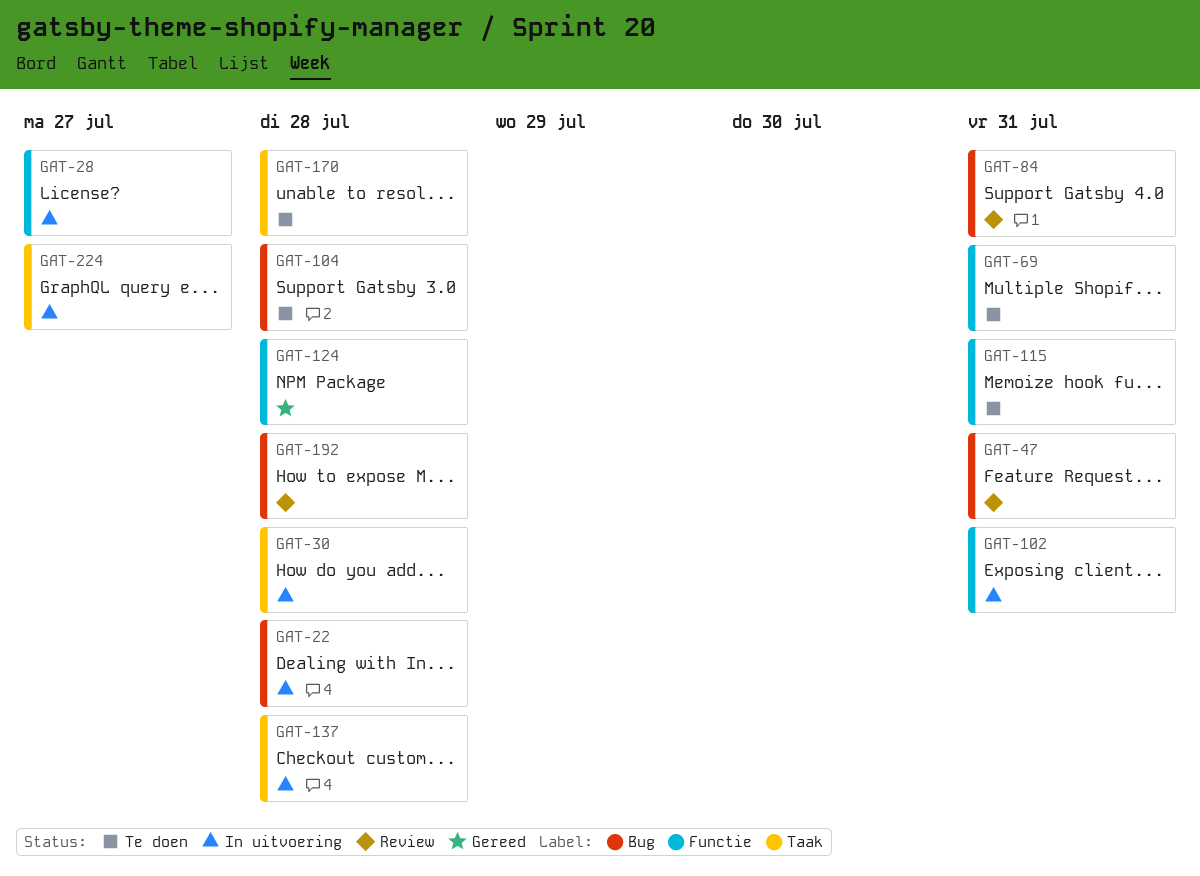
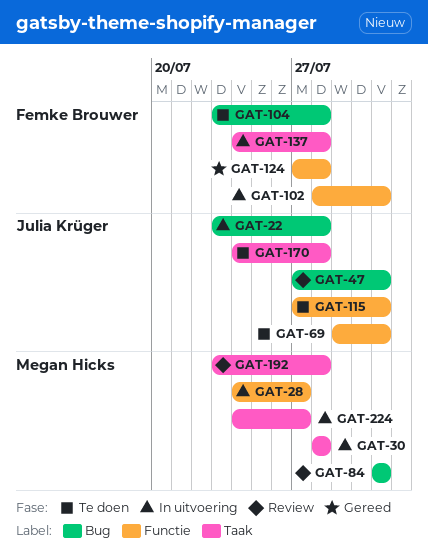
GAT-192, label: Bug -> Taak

